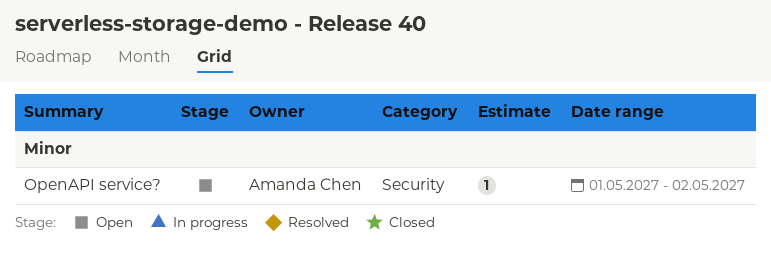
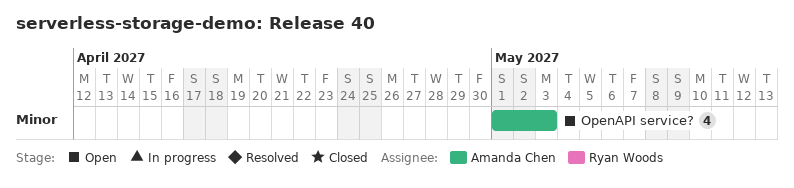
OpenAPI service?, estimate: 1 -> 4
OpenAPI service?, due: May 2 -> May 3

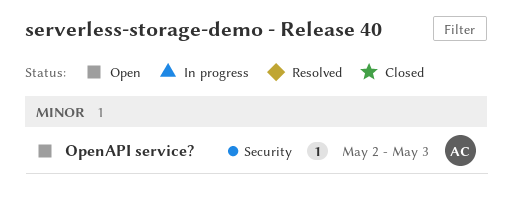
OpenAPI service?, estimate: 4 -> 1
OpenAPI service?, start: May 1 -> May 2

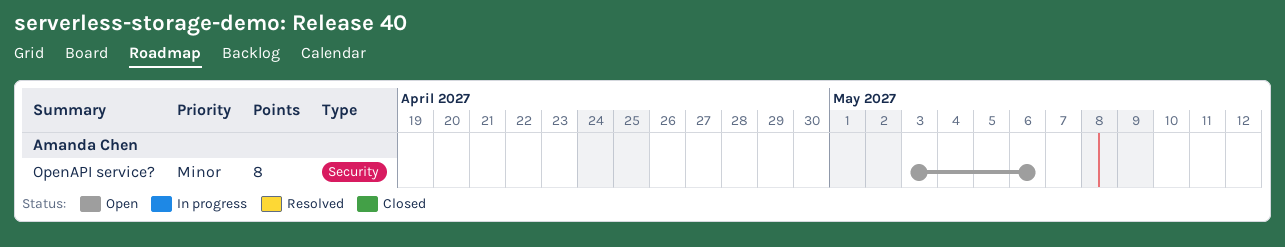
OpenAPI service?, estimate: 1 -> 8
OpenAPI service?, start: May 2 -> May 3
OpenAPI service?, due: May 3 -> May 6

